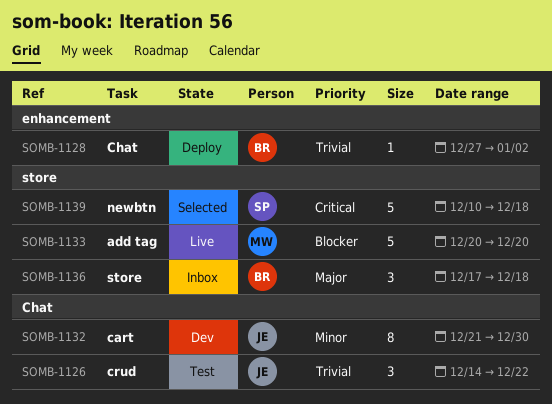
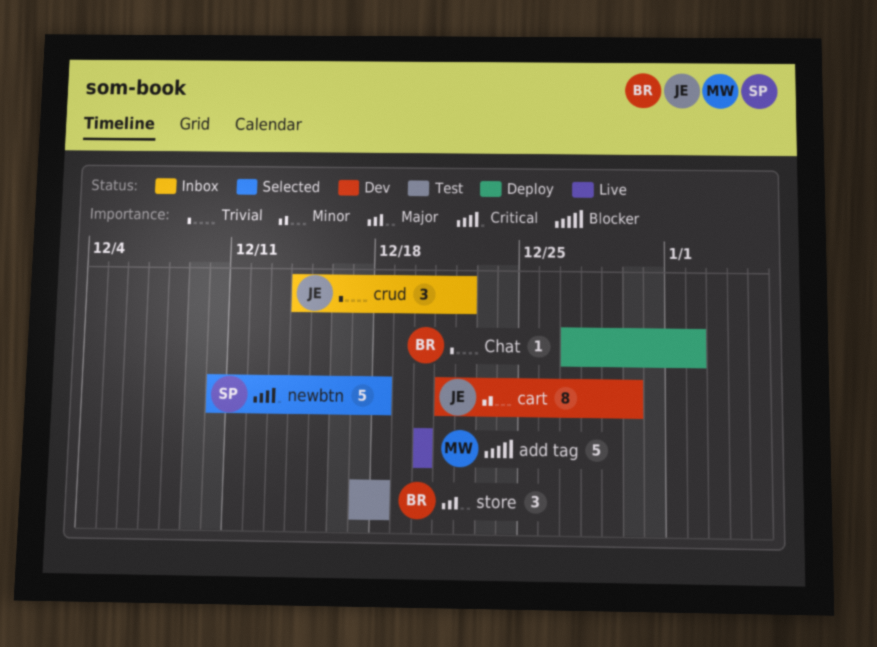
crud, status: Test -> Inbox
store, status: Inbox -> Test

